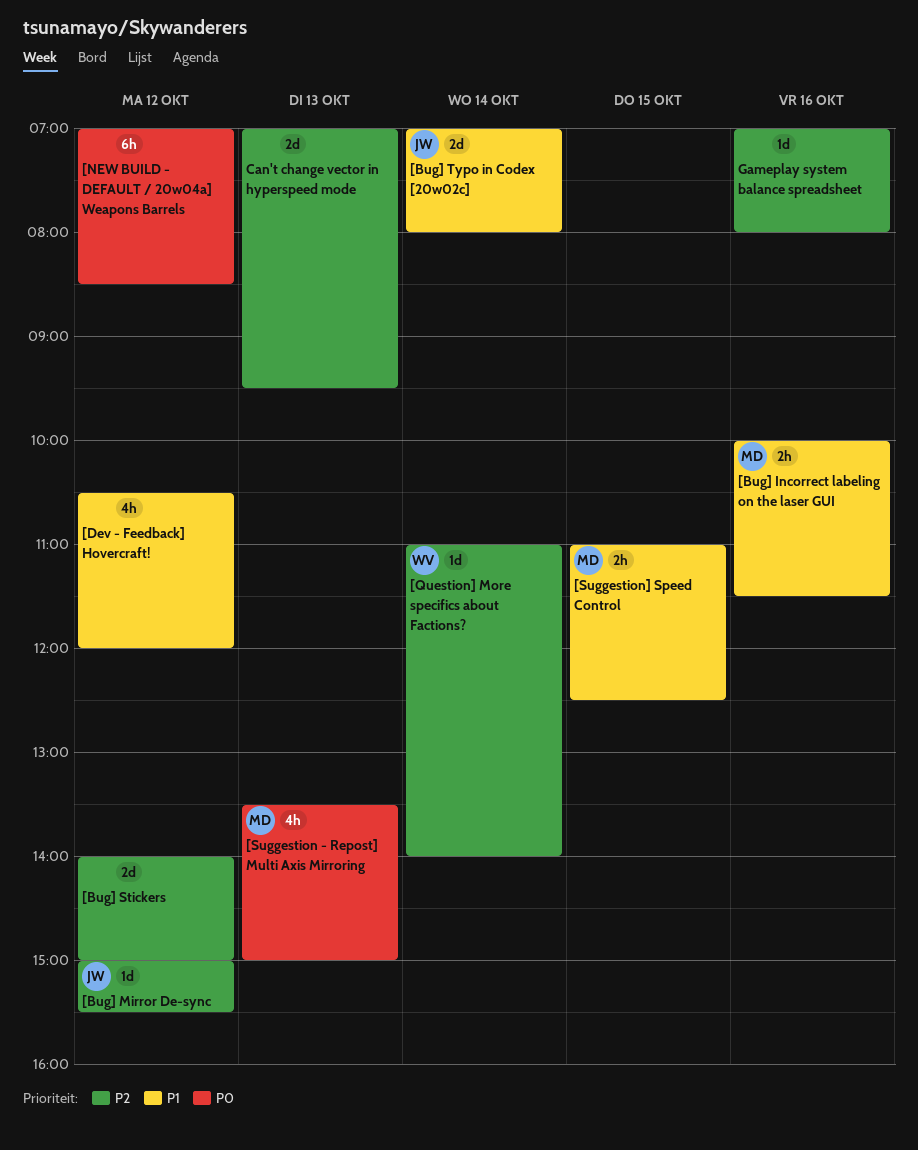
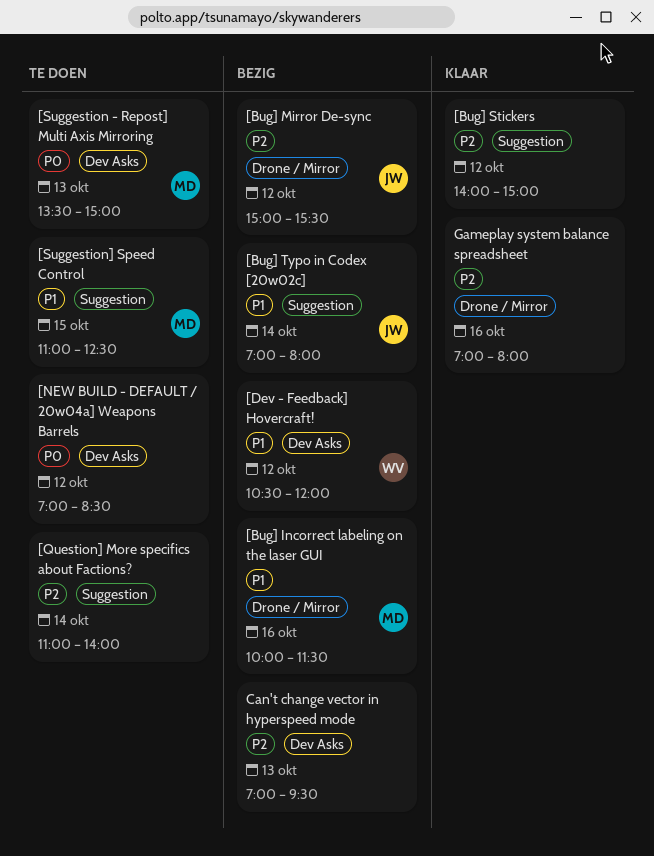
[Dev - Feedback] Hovercraft!, owner: none -> WV
[Question] More specifics about Factions?, owner: WV -> none

